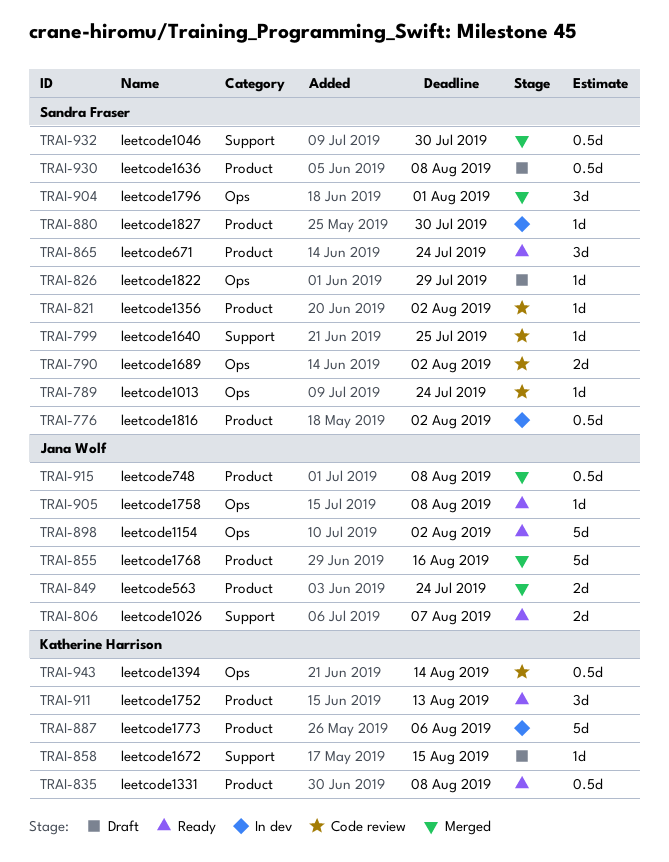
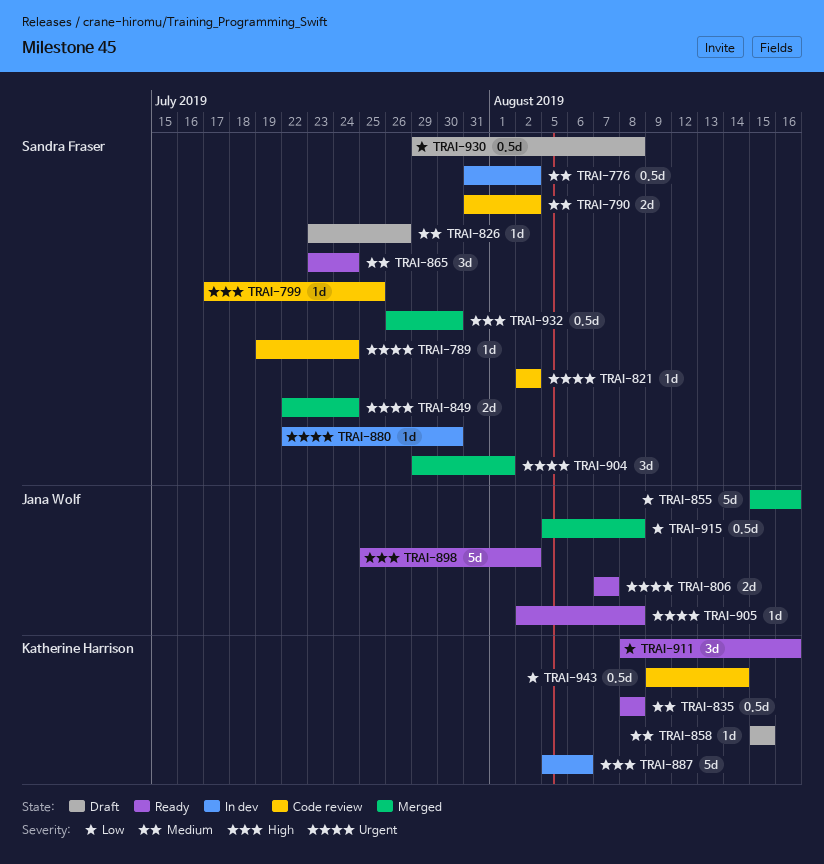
TRAI-826, due: Jul 29 -> Jul 26
TRAI-849, owner: Jana Wolf -> Sandra Fraser
TRAI-911, due: Aug 13 -> Aug 16

